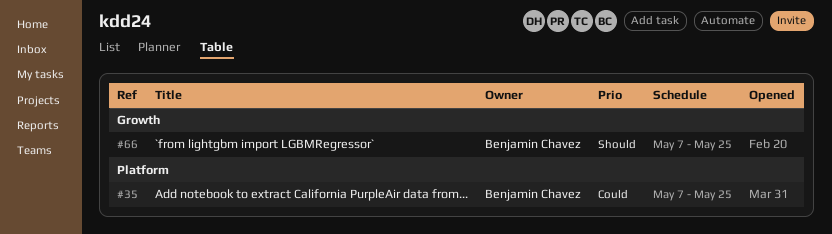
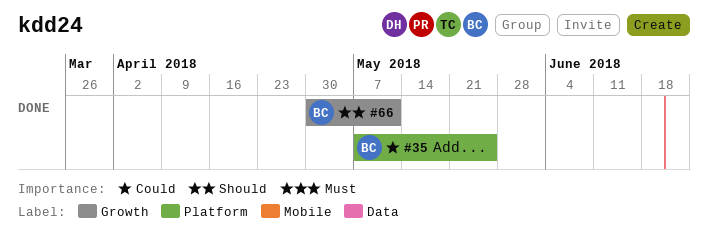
#66, start: May 7 -> Apr 30
#66, due: May 25 -> May 11

